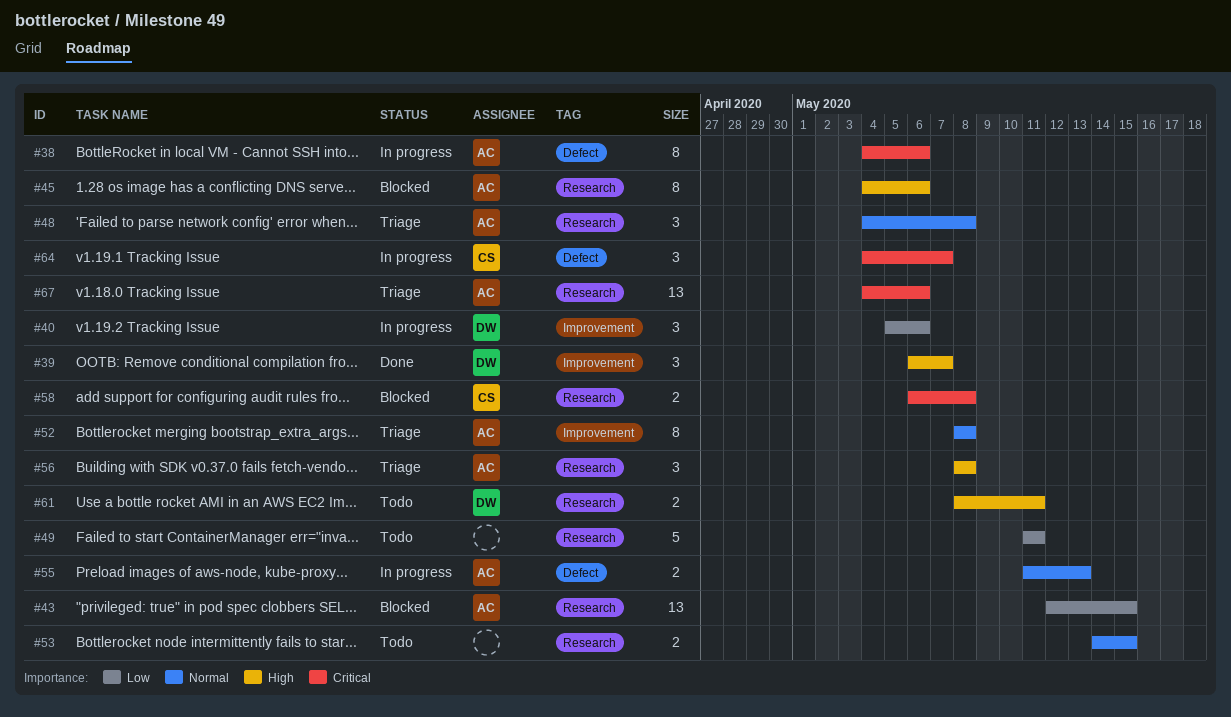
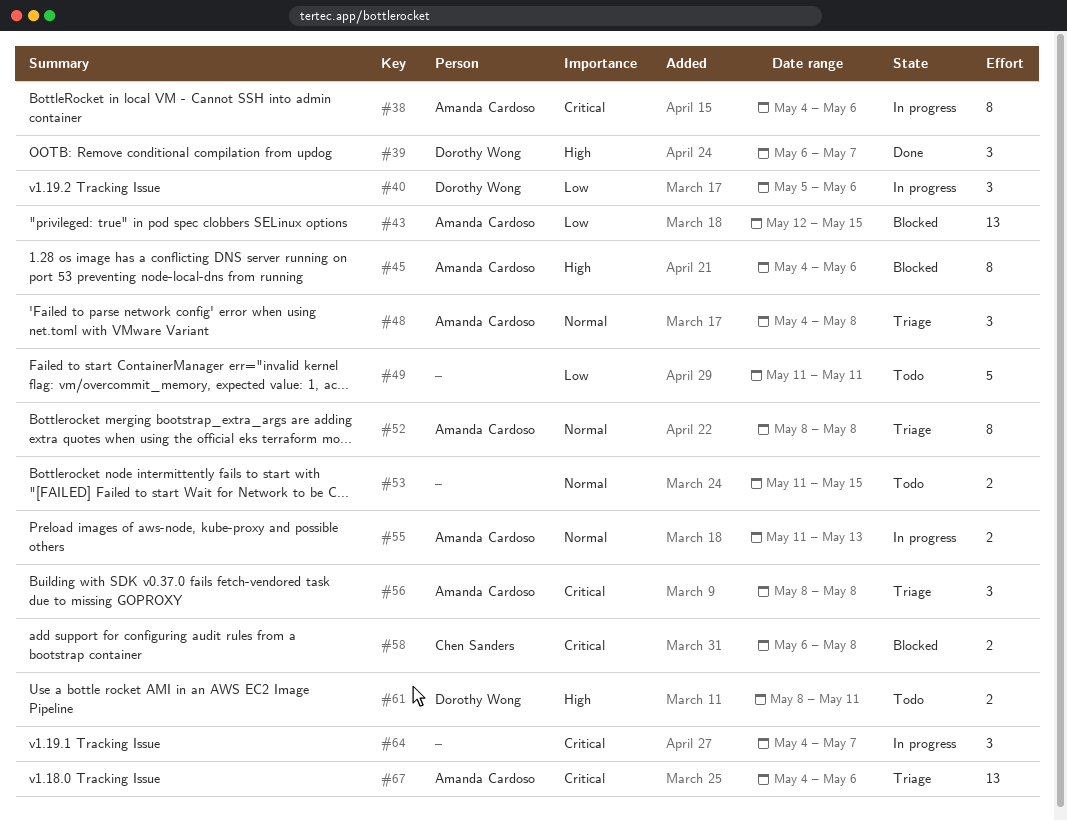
#53, start: May 14 -> May 11
#56, priority: High -> Critical
#64, owner: Chen Sanders -> none

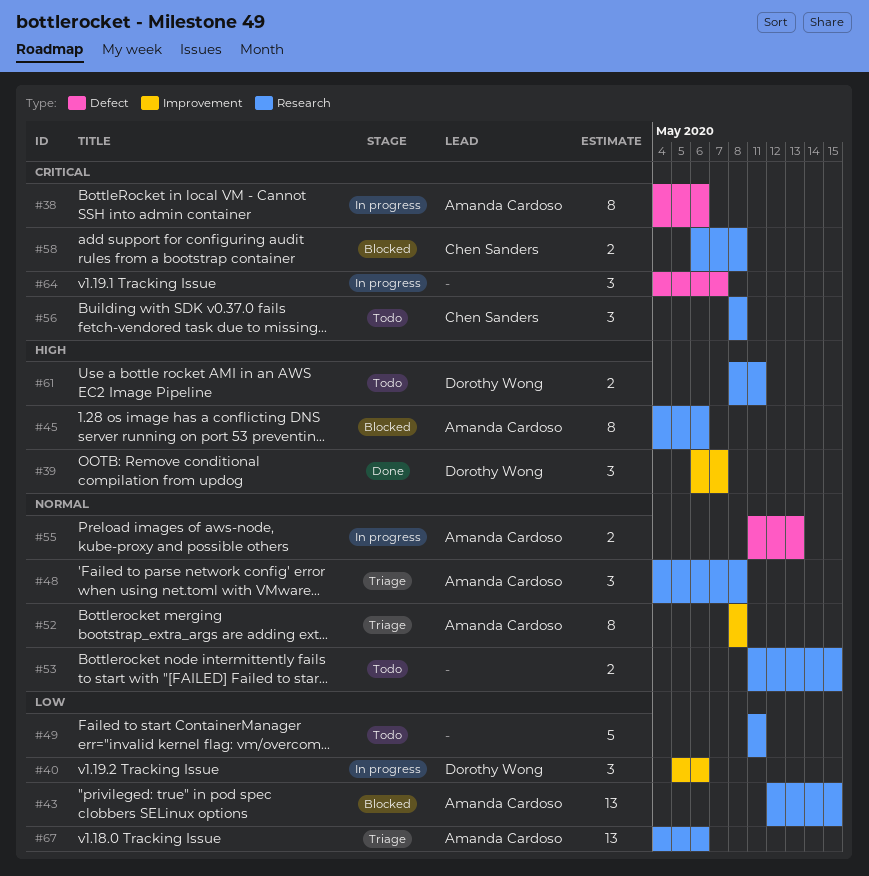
#56, status: Triage -> Todo
#56, owner: Amanda Cardoso -> Chen Sanders
#67, priority: Critical -> Low

